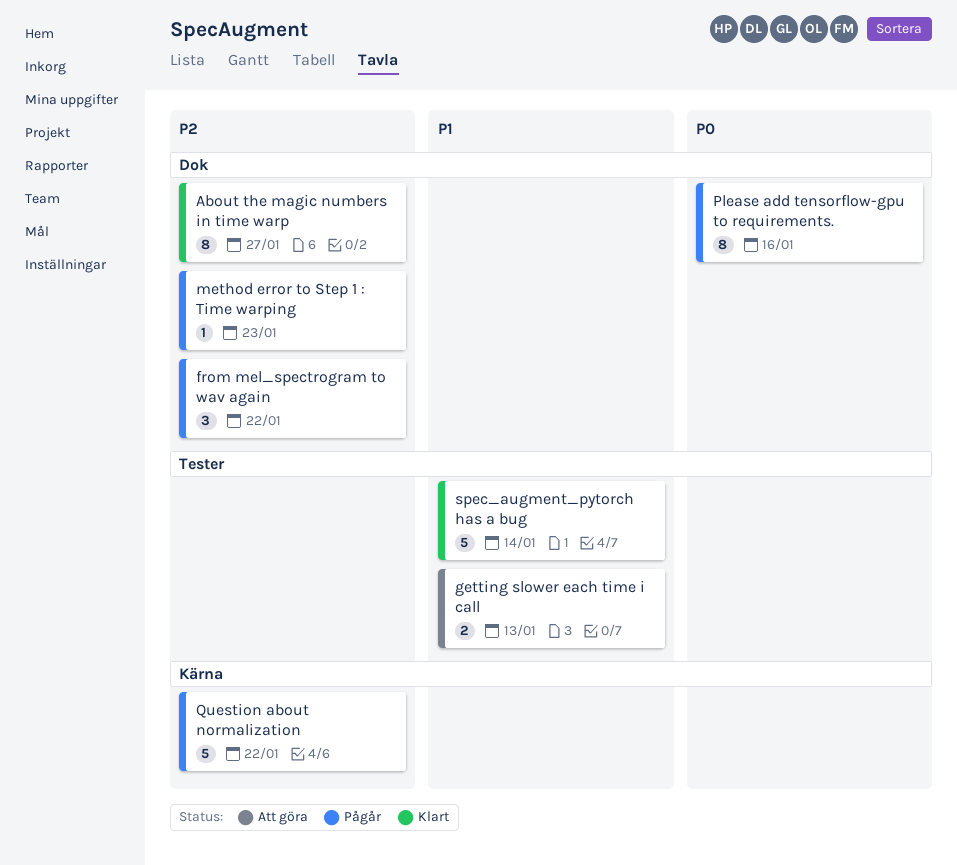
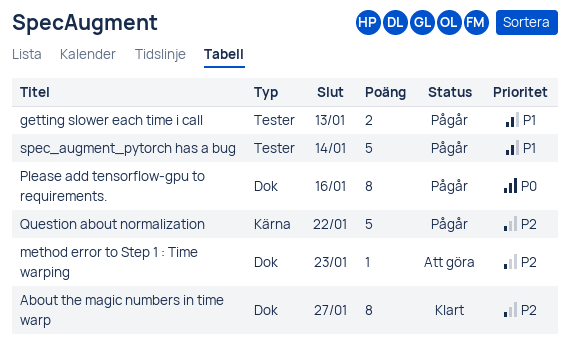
from mel_spectrogram to wav again: present -> none
getting slower each time i call, status: Att göra -> Pågår
method error to Step 1 : Time warping, status: Pågår -> Att göra
spec_augment_pytorch has a bug, status: Klart -> Pågår

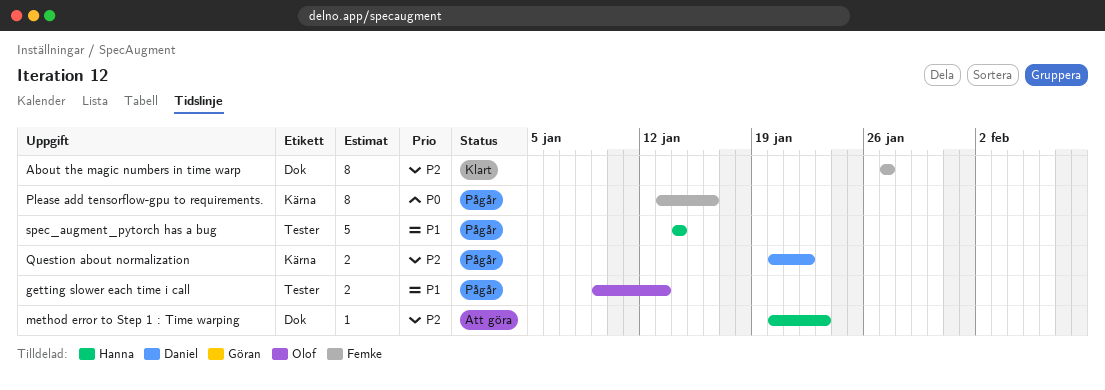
Please add tensorflow-gpu to requirements., label: Dok -> Kärna
Question about normalization, estimate: 5 -> 2

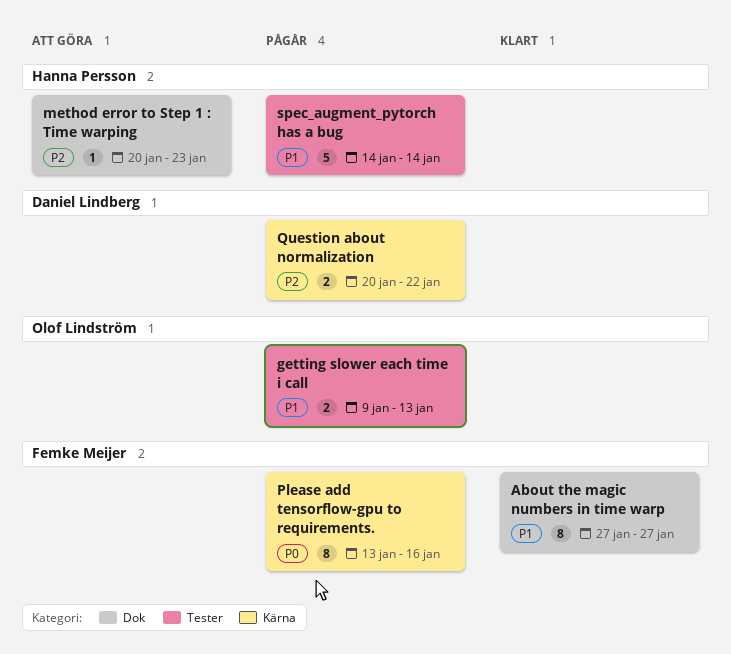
About the magic numbers in time warp, priority: P2 -> P1

